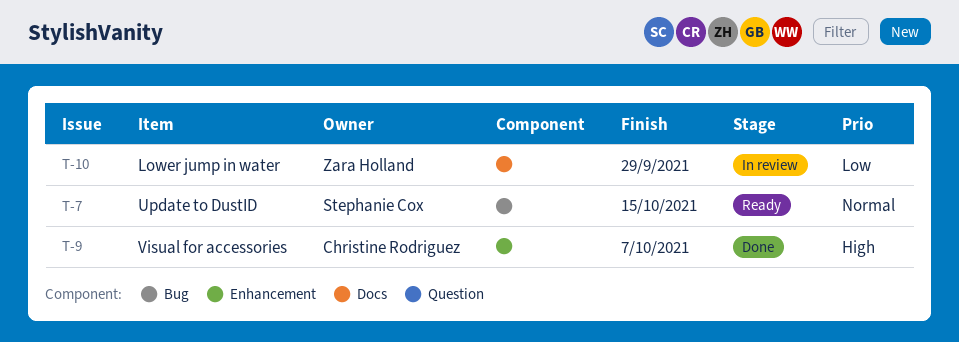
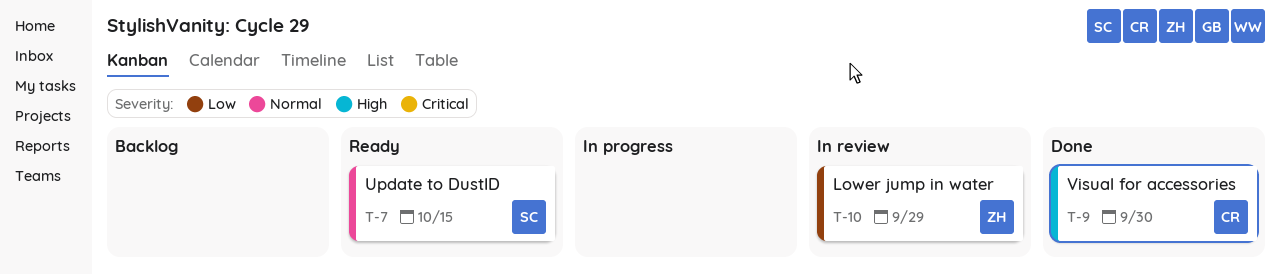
T-9, due: Oct 7 -> Sep 30

